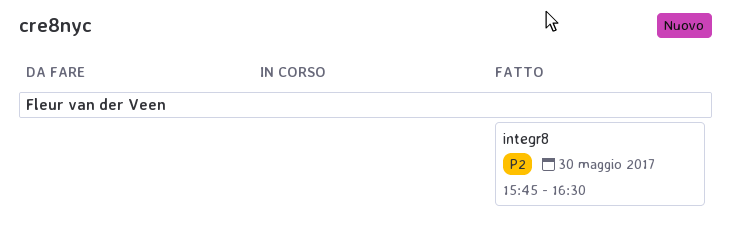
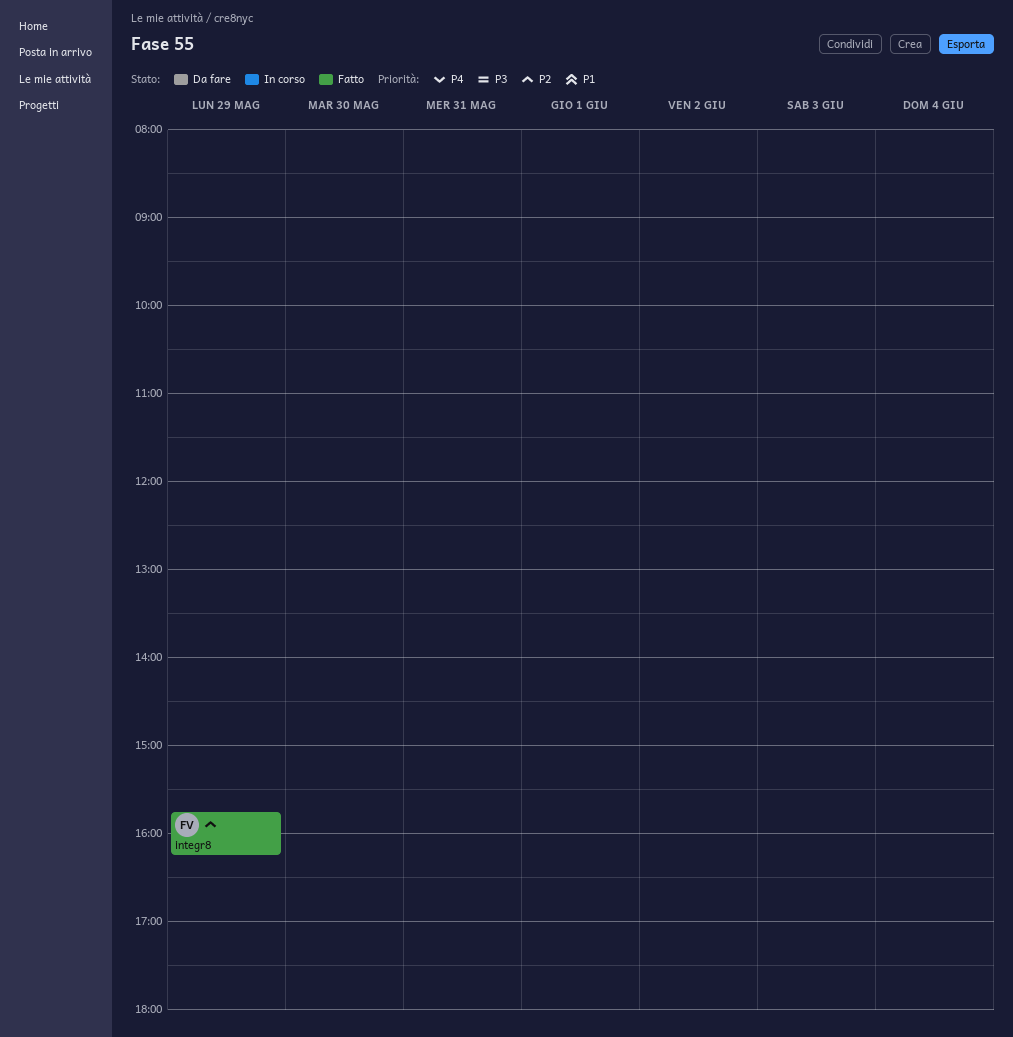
integr8, day: May 30 -> May 29
integr8, ends: 16:30 -> 16:15

